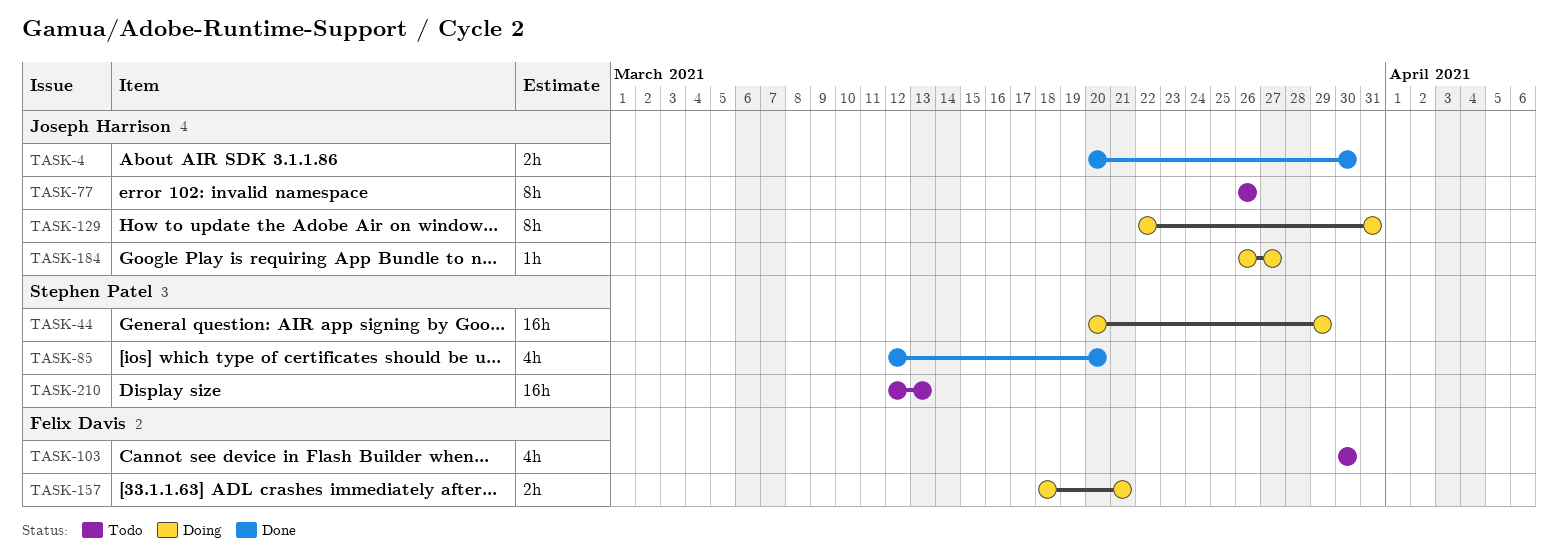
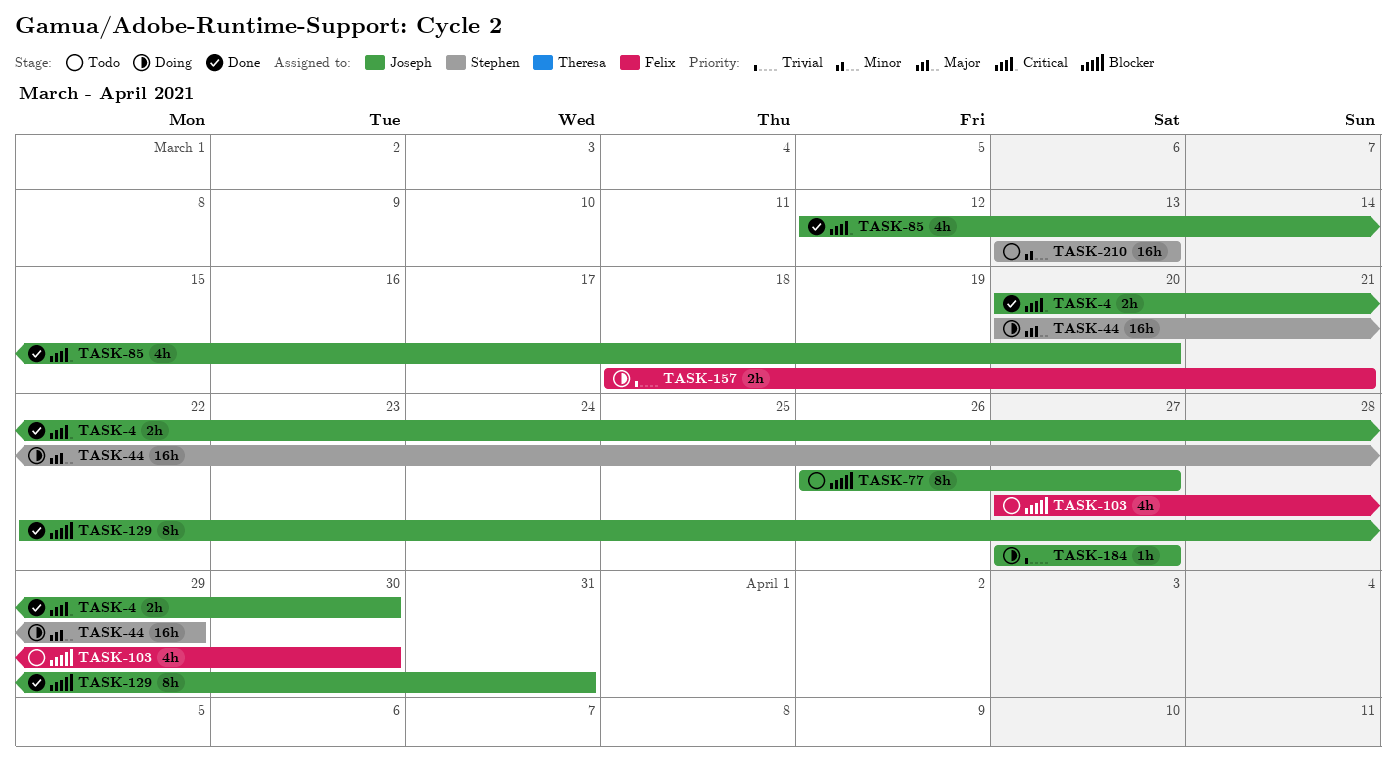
TASK-77, due: Mar 26 -> Mar 27
TASK-85, owner: Stephen Patel -> Joseph Harrison
TASK-103, start: Mar 30 -> Mar 27
TASK-129, status: Doing -> Done
TASK-184, start: Mar 26 -> Mar 27
TASK-210, start: Mar 12 -> Mar 13

